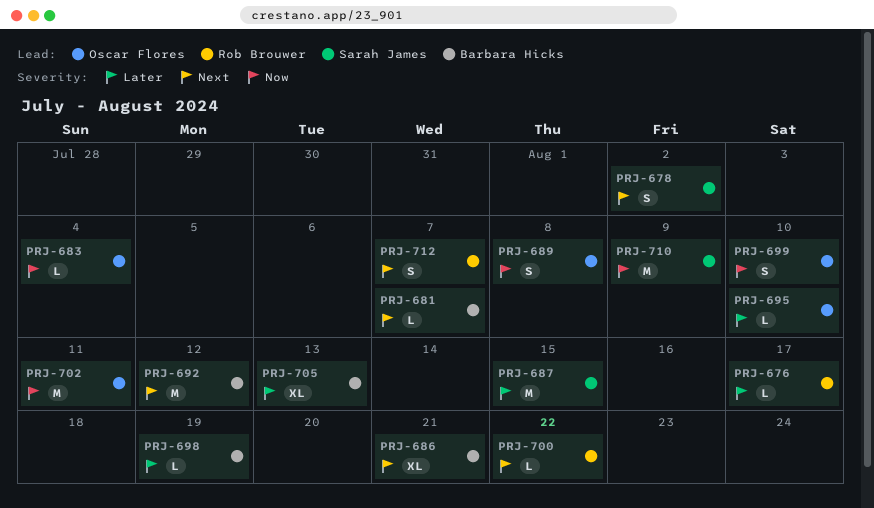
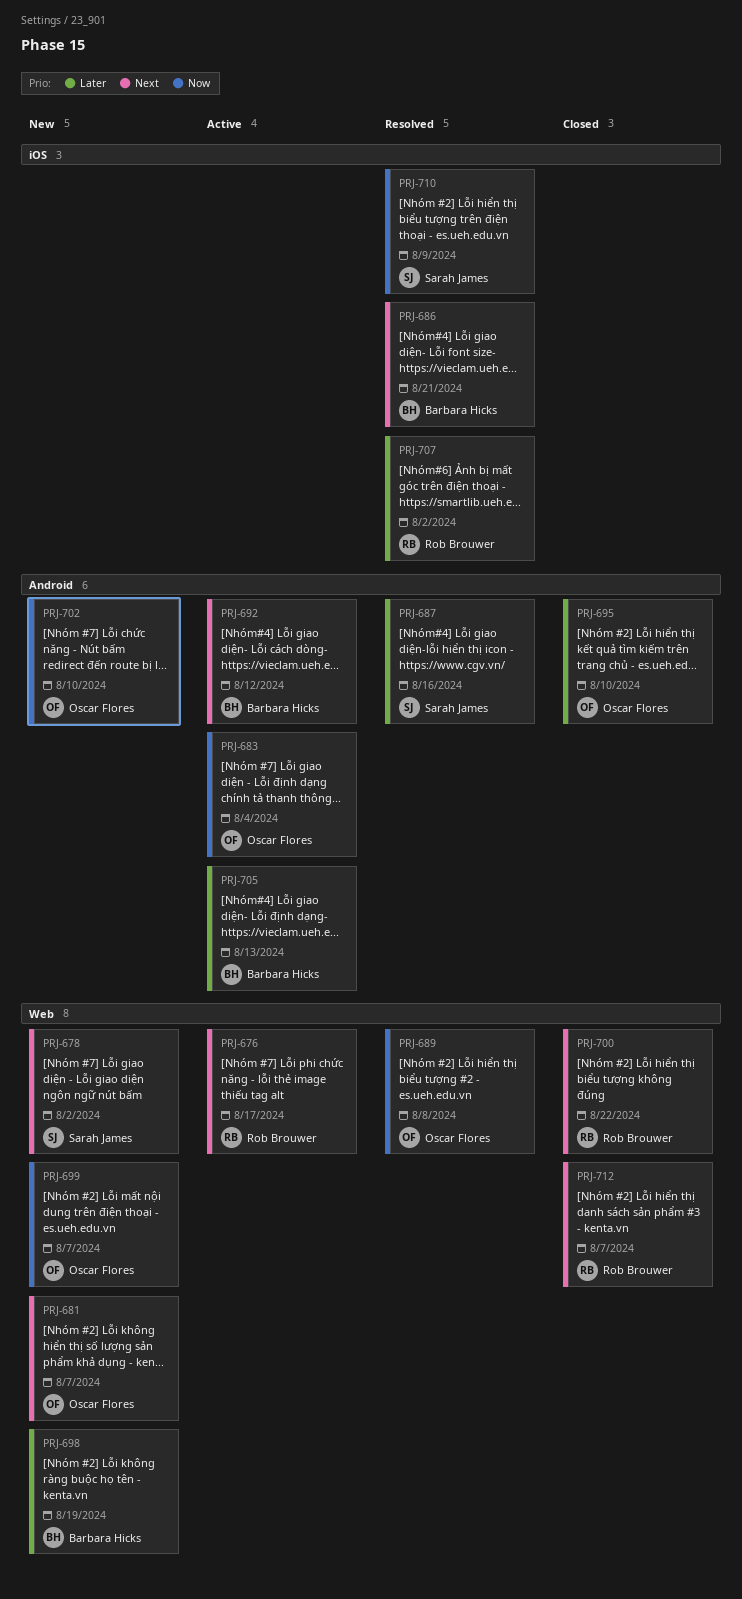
PRJ-676, priority: Later -> Next
PRJ-681, owner: Barbara Hicks -> Oscar Flores
PRJ-687, due: Aug 15 -> Aug 16
PRJ-699, due: Aug 10 -> Aug 7
PRJ-702, due: Aug 11 -> Aug 10
PRJ-707: none -> present

